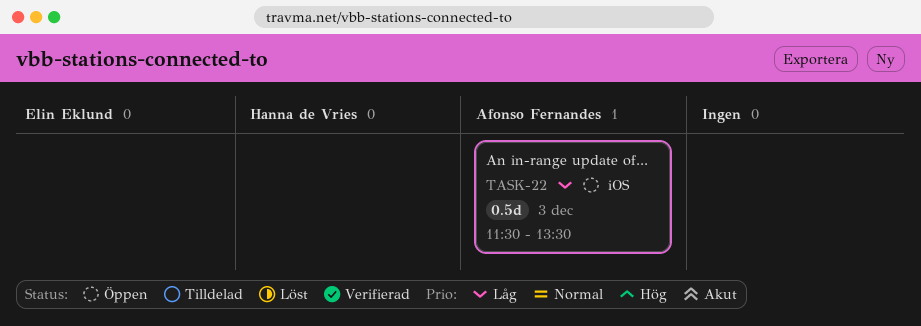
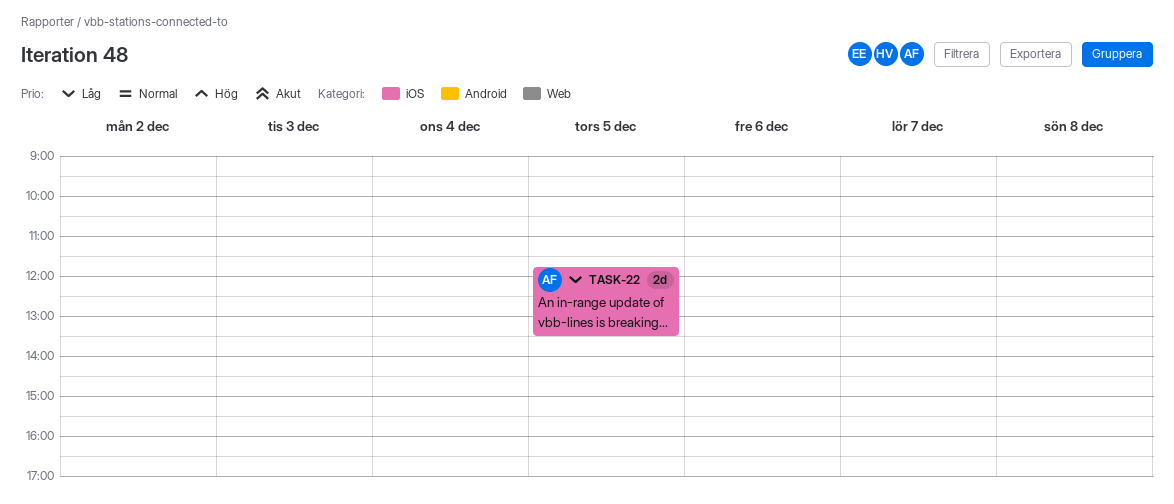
TASK-22, estimate: 0.5d -> 2d
TASK-22, day: Dec 3 -> Dec 5
TASK-22, begins: 11:30 -> 11:45

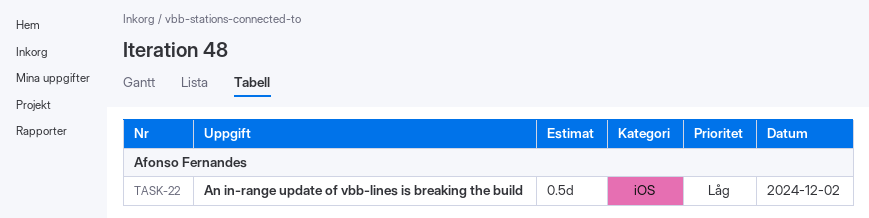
TASK-22, estimate: 2d -> 0.5d
TASK-22, day: Dec 5 -> Dec 2

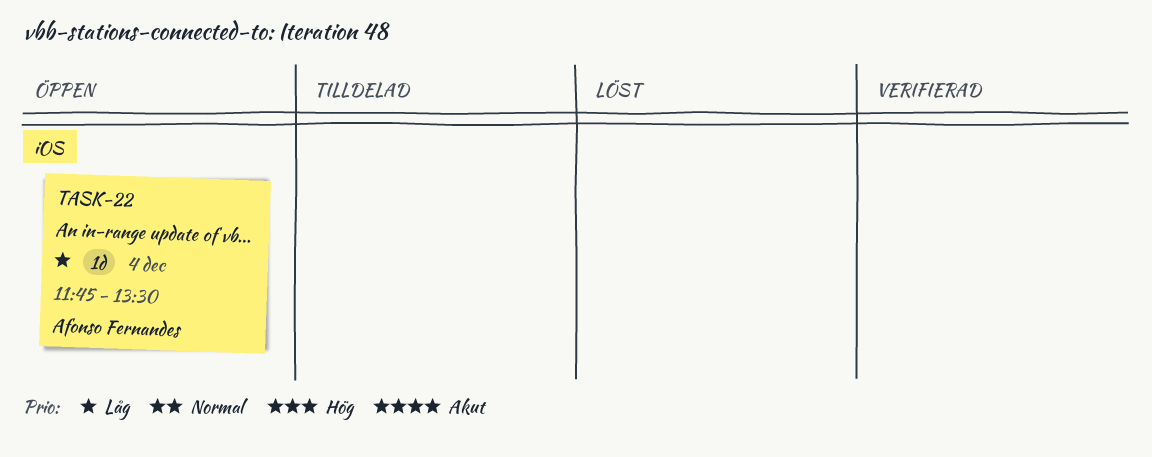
TASK-22, estimate: 0.5d -> 1d
TASK-22, day: Dec 2 -> Dec 4

